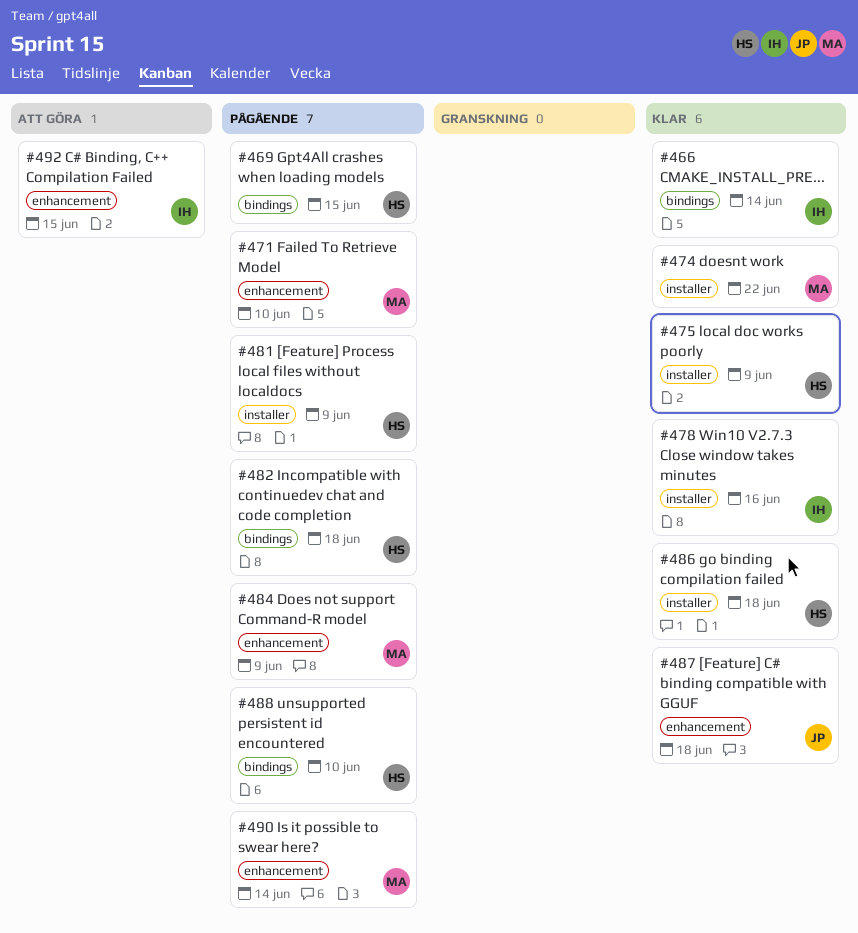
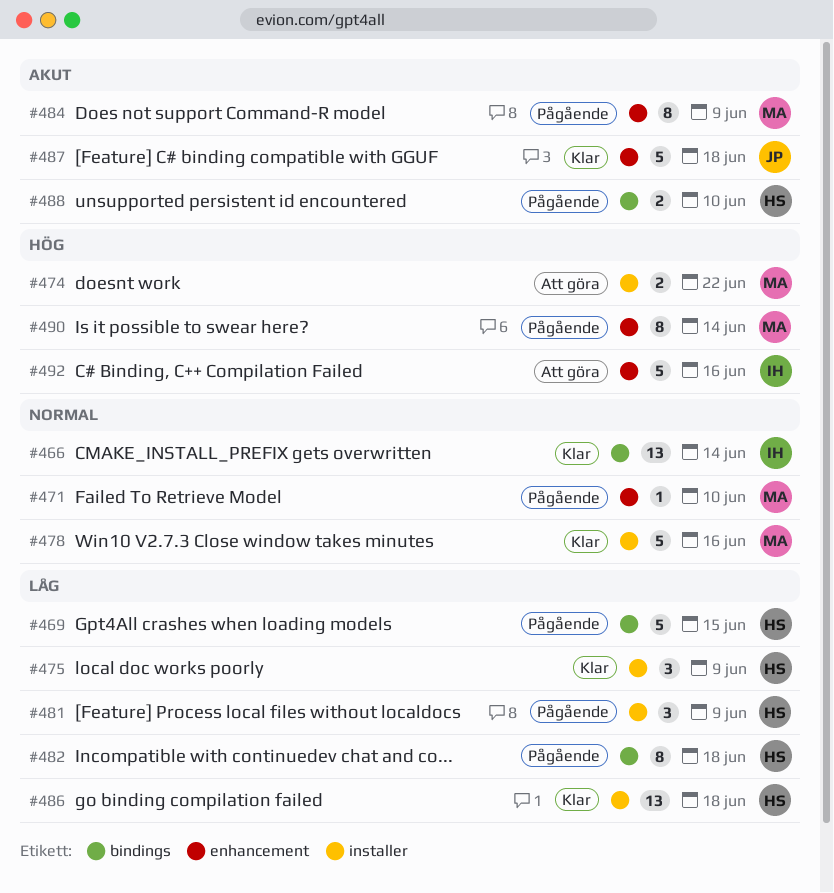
#474, status: Klar -> Att göra
#478, owner: IH -> MA
#492, due: Jun 15 -> Jun 16

